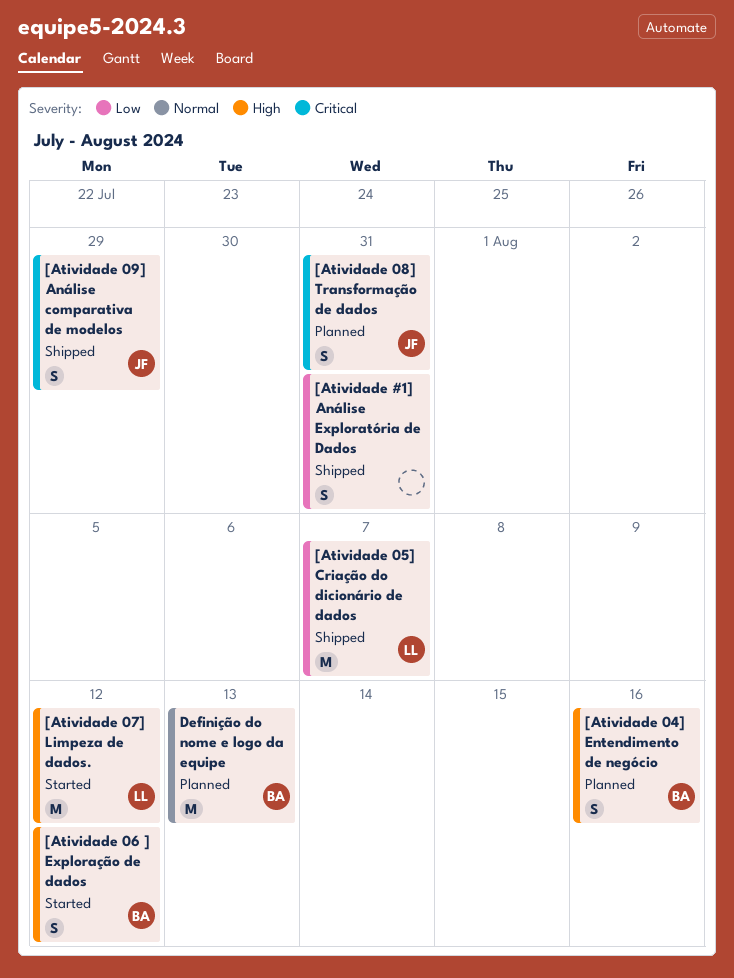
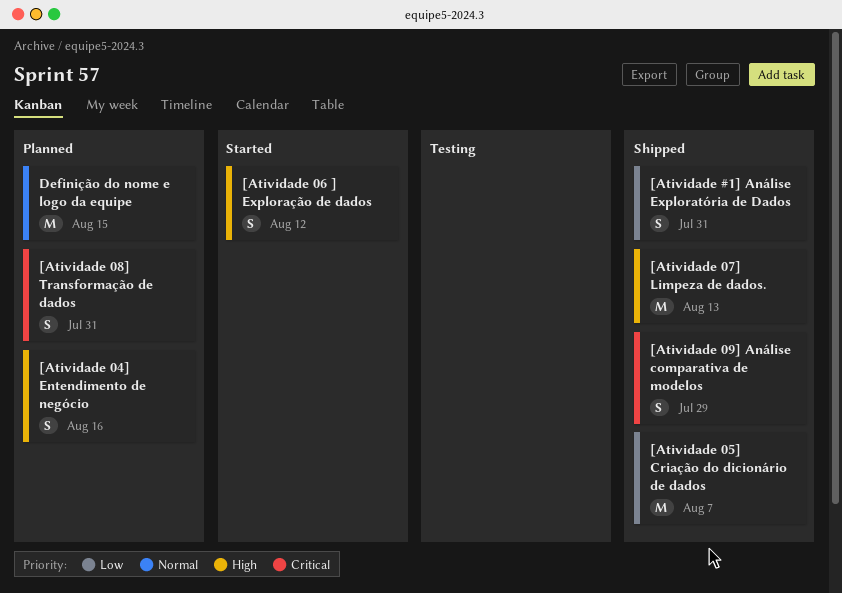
[Atividade 07] Limpeza de dados., status: Started -> Shipped
[Atividade 07] Limpeza de dados., due: Aug 12 -> Aug 13
Definição do nome e logo da equipe, due: Aug 13 -> Aug 15

